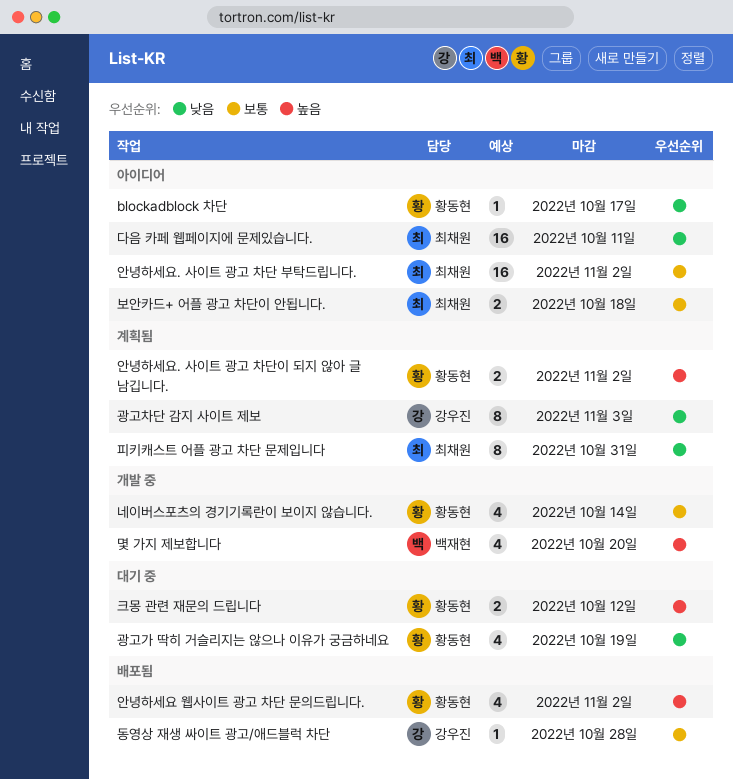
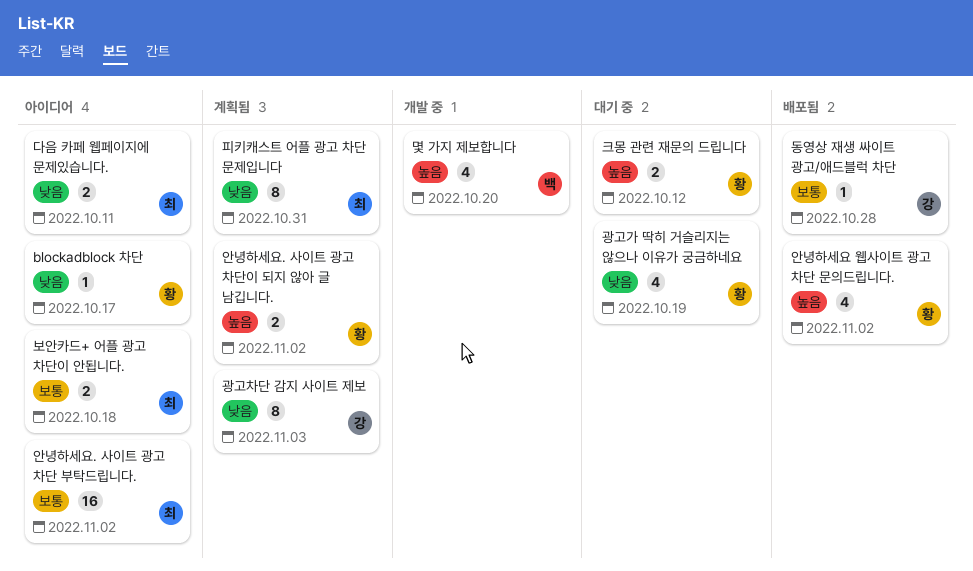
네이버스포츠의 경기기록란이 보이지 않습니다.: present -> none
다음 카페 웹페이지에 문제있습니다., estimate: 16 -> 2

